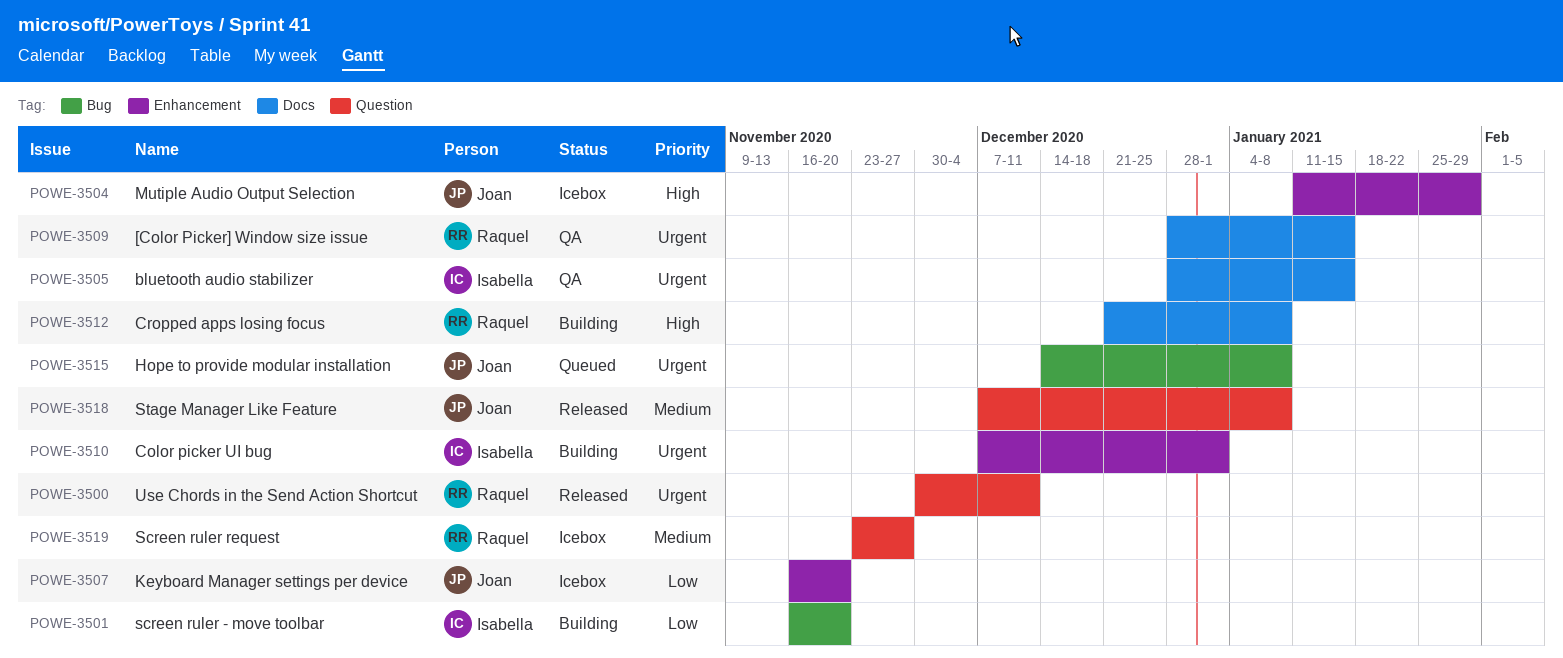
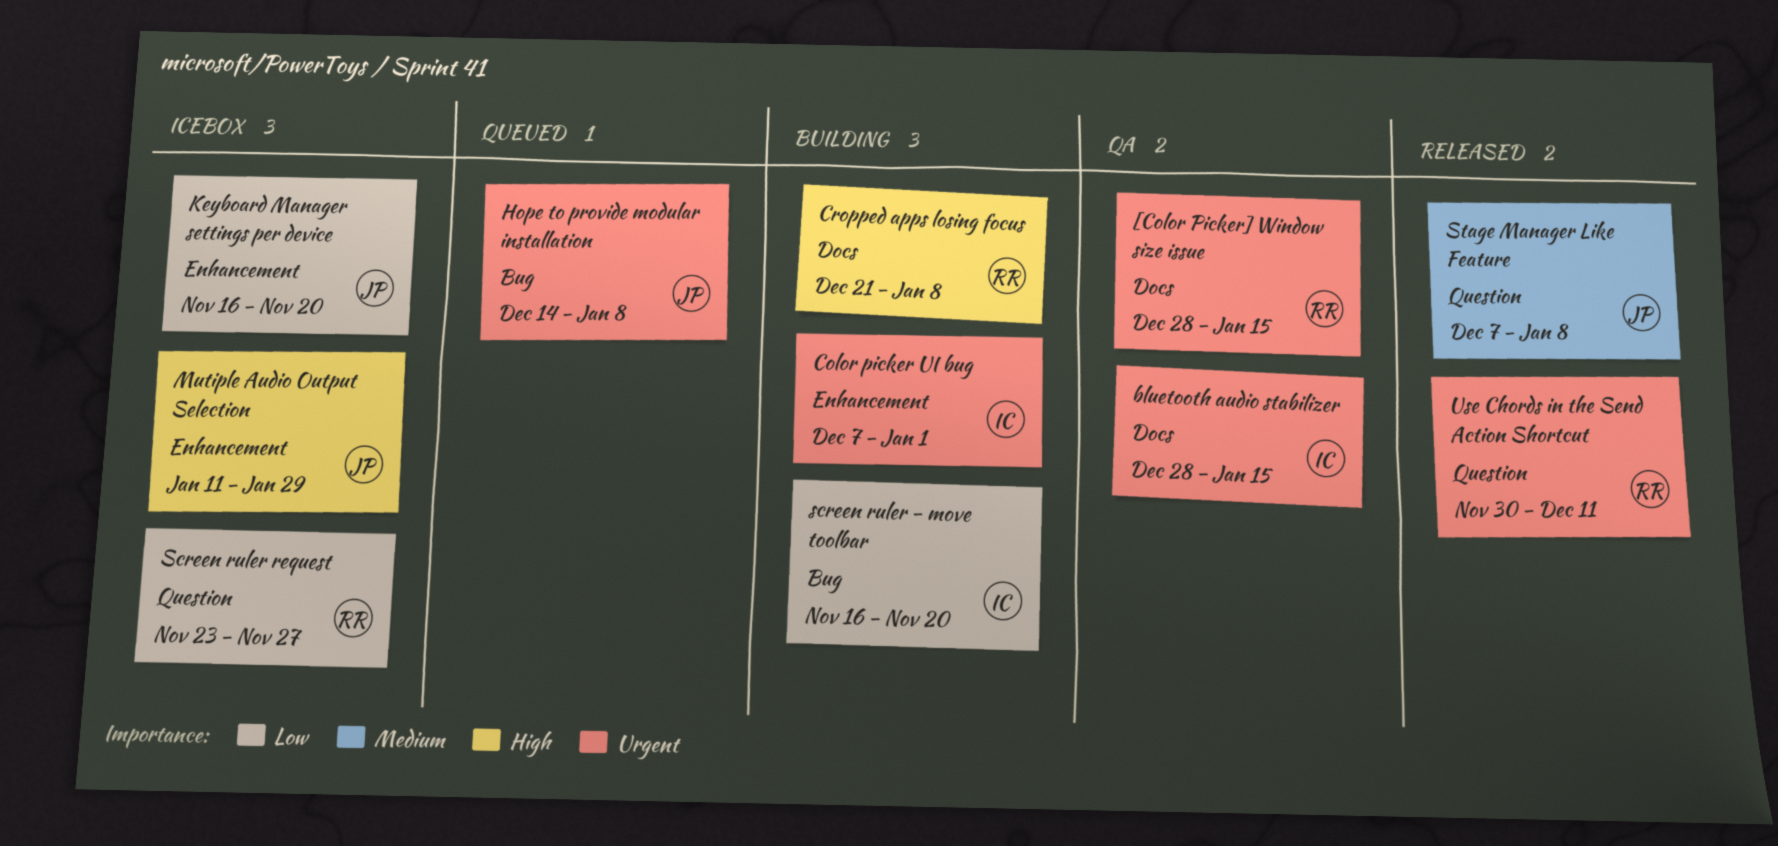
Screen ruler request, priority: Medium -> Low

